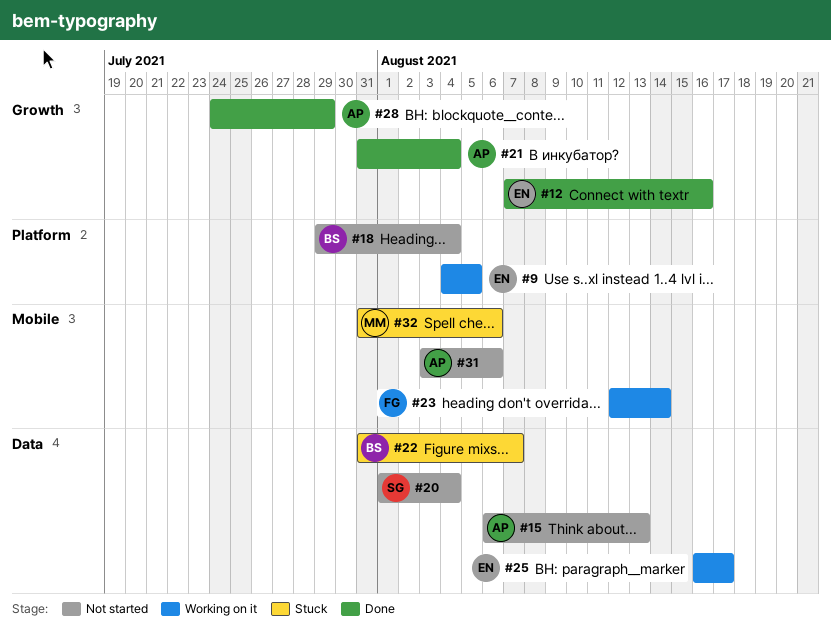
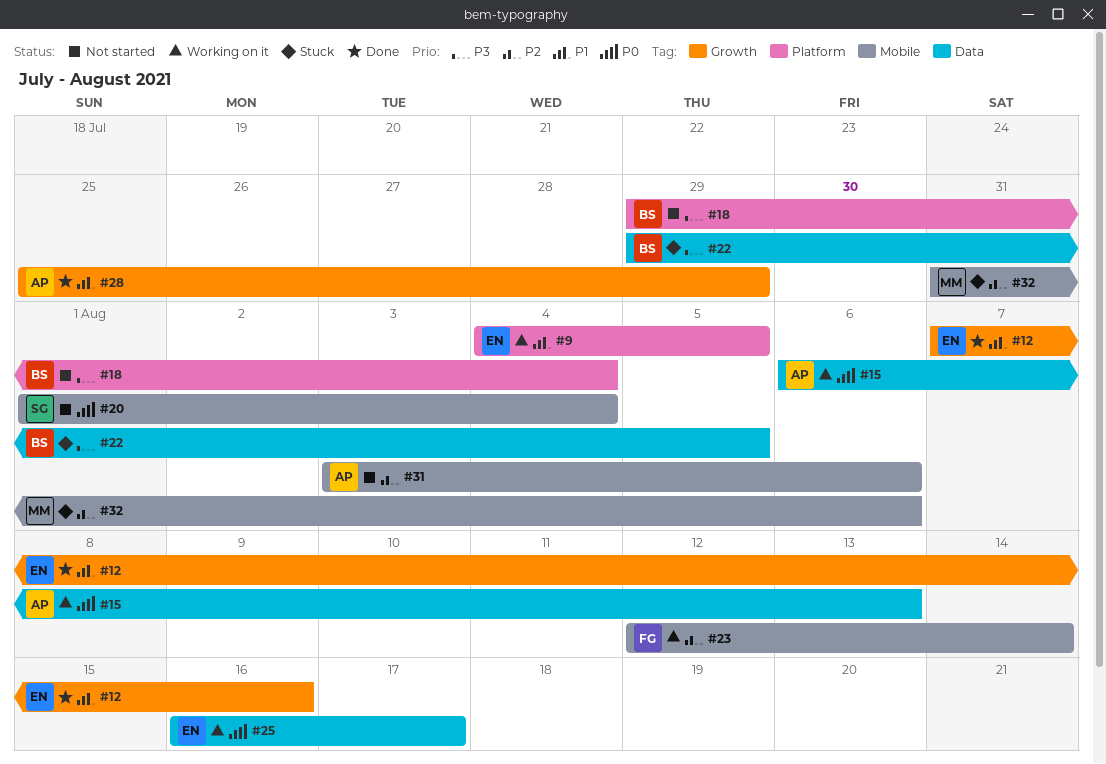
#15, status: Not started -> Working on it
#20, label: Data -> Mobile
#21: present -> none
#22, start: Jul 31 -> Jul 29
#22, due: Aug 7 -> Aug 5
#28, start: Jul 24 -> Jul 25

